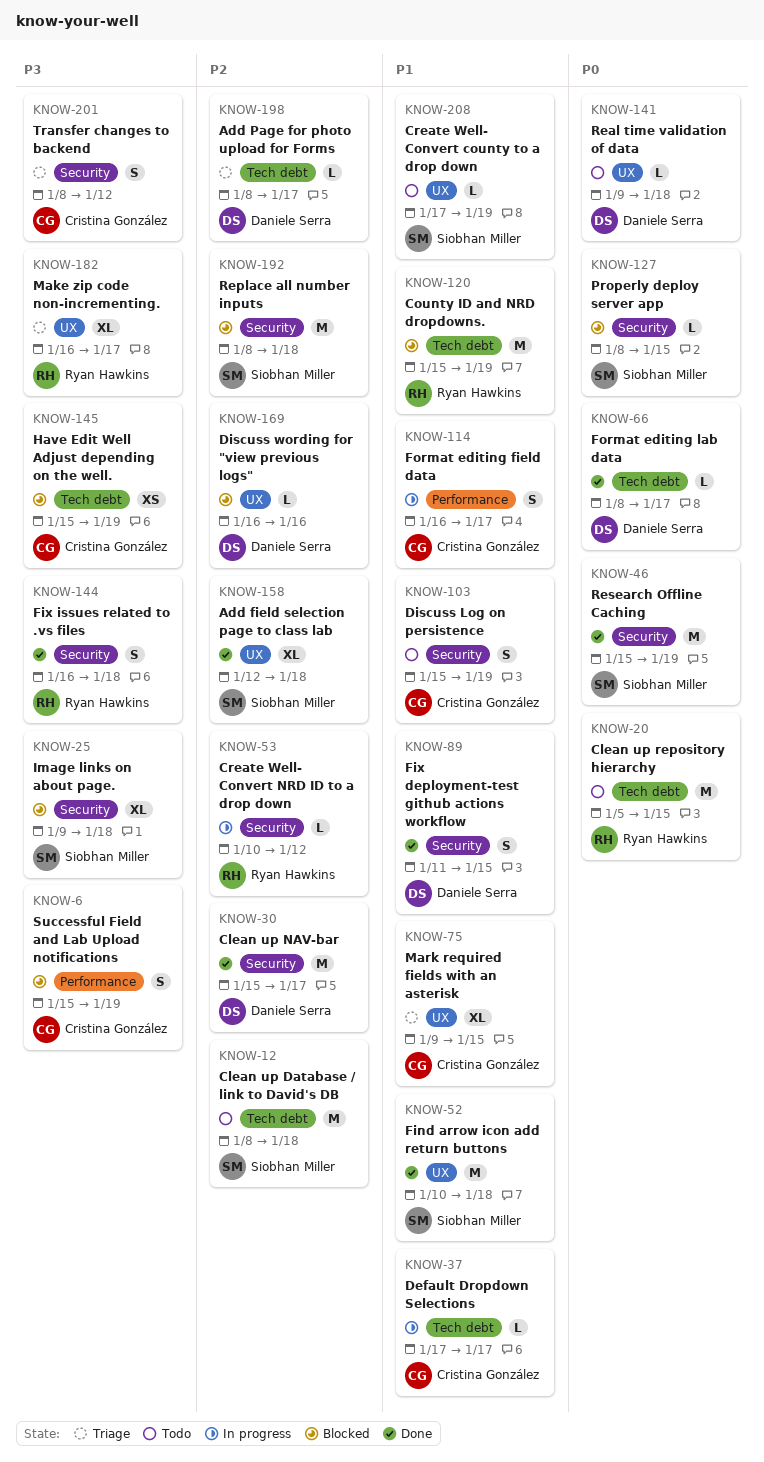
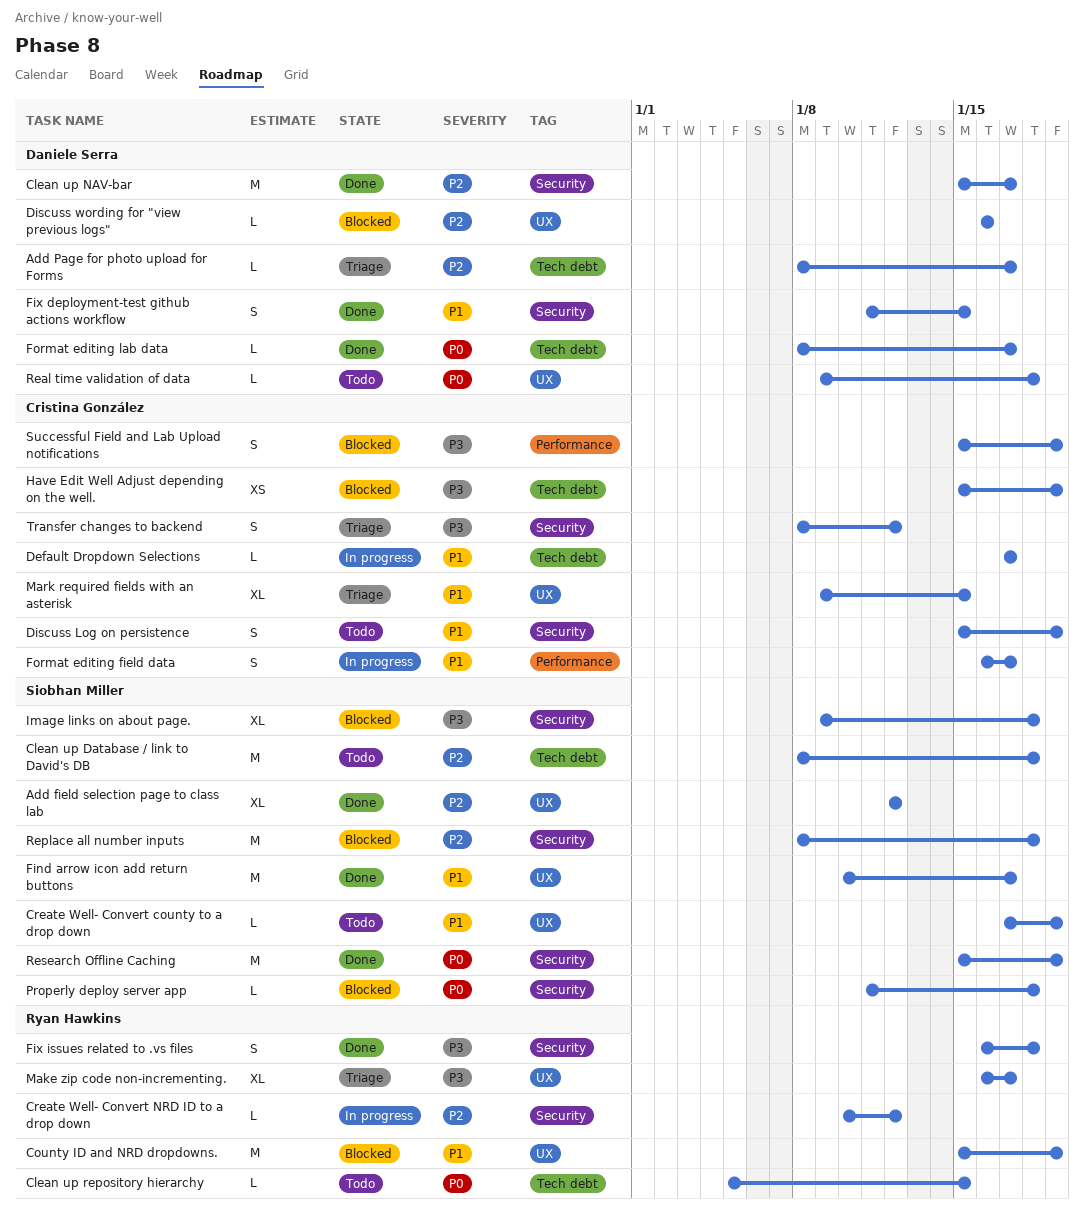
Add field selection page to class lab, due: Jan 18 -> Jan 12
Clean up repository hierarchy, estimate: M -> L
County ID and NRD dropdowns., label: Tech debt -> UX
Find arrow icon add return buttons, due: Jan 18 -> Jan 17
Properly deploy server app, start: Jan 8 -> Jan 11
Properly deploy server app, due: Jan 15 -> Jan 18

